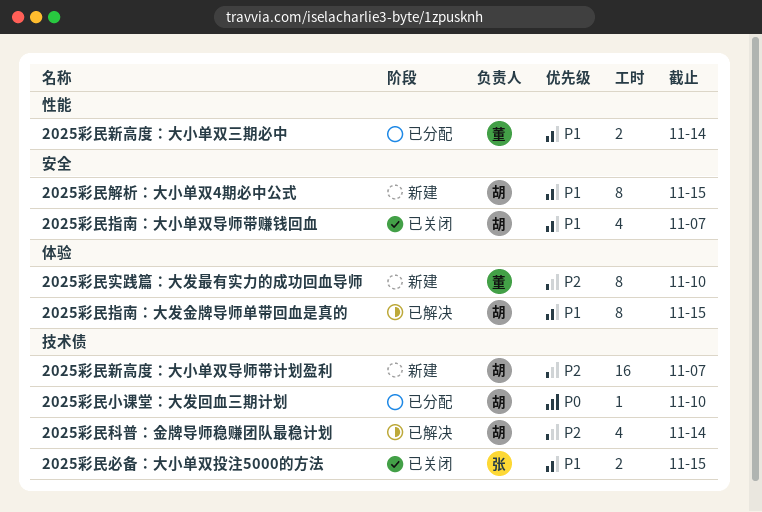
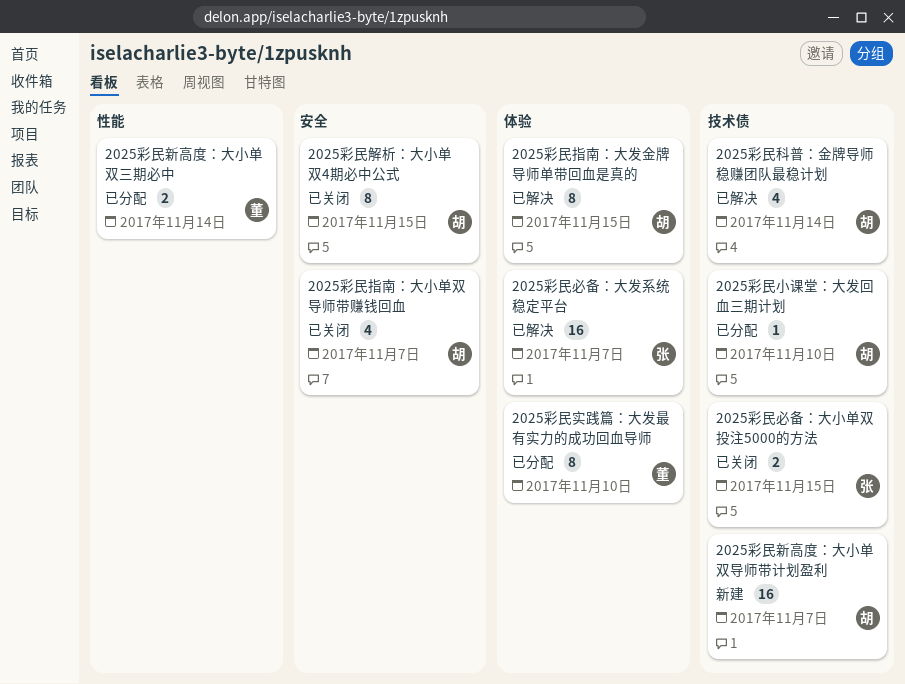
2025彩民实践篇：大发最有实力的成功回血导师, status: 新建 -> 已分配
2025彩民必备：大发系统稳定平台: none -> present
2025彩民解析：大小单双4期必中公式, status: 新建 -> 已关闭

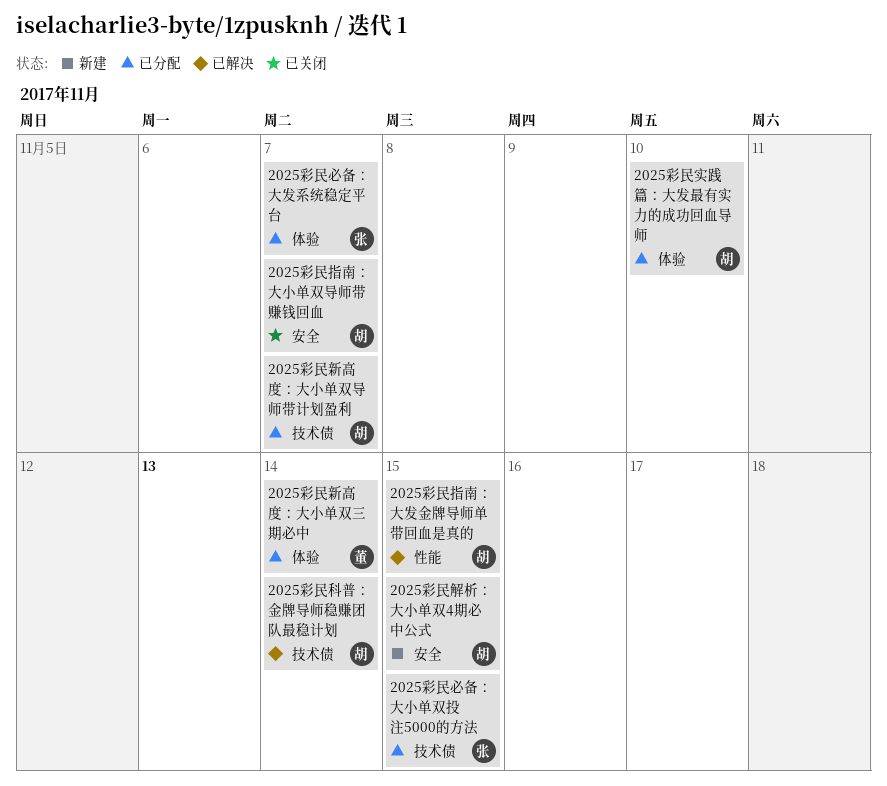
2025彩民实践篇：大发最有实力的成功回血导师, owner: 董 -> 胡
2025彩民小课堂：大发回血三期计划: present -> none
2025彩民必备：大发系统稳定平台, status: 已解决 -> 已分配
2025彩民必备：大小单双投注5000的方法, status: 已关闭 -> 已分配
2025彩民指南：大发金牌导师单带回血是真的, label: 体验 -> 性能
2025彩民新高度：大小单双三期必中, label: 性能 -> 体验
2025彩民新高度：大小单双导师带计划盈利, status: 新建 -> 已分配
2025彩民解析：大小单双4期必中公式, status: 已关闭 -> 新建

